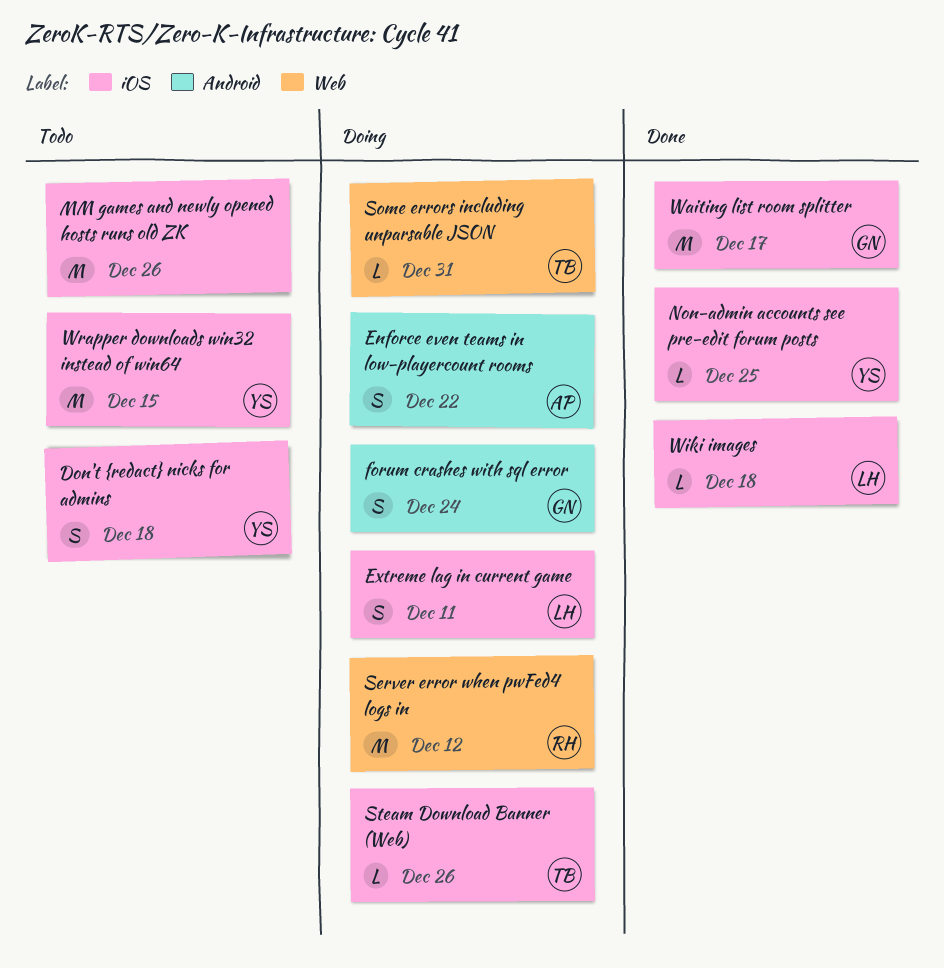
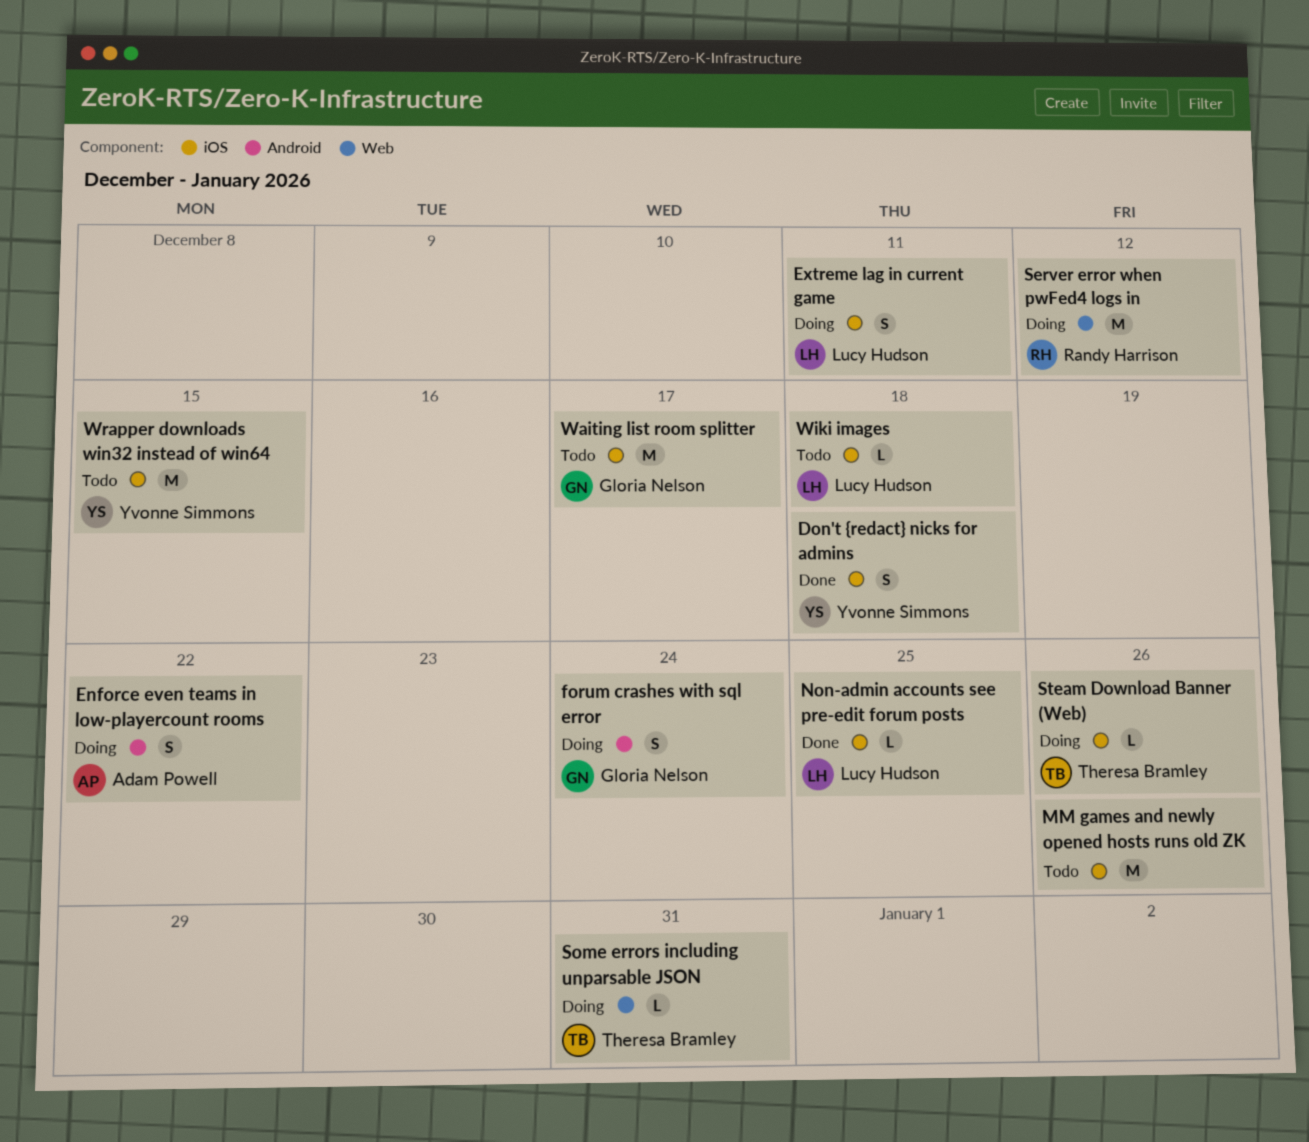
Don't {redact} nicks for admins, status: Todo -> Done
Non-admin accounts see pre-edit forum posts, owner: Yvonne Simmons -> Lucy Hudson
Waiting list room splitter, status: Done -> Todo
Wiki images, status: Done -> Todo

